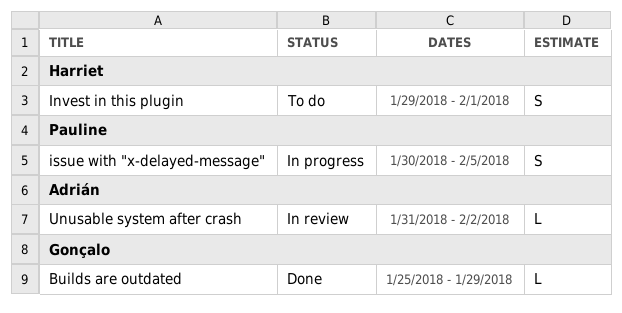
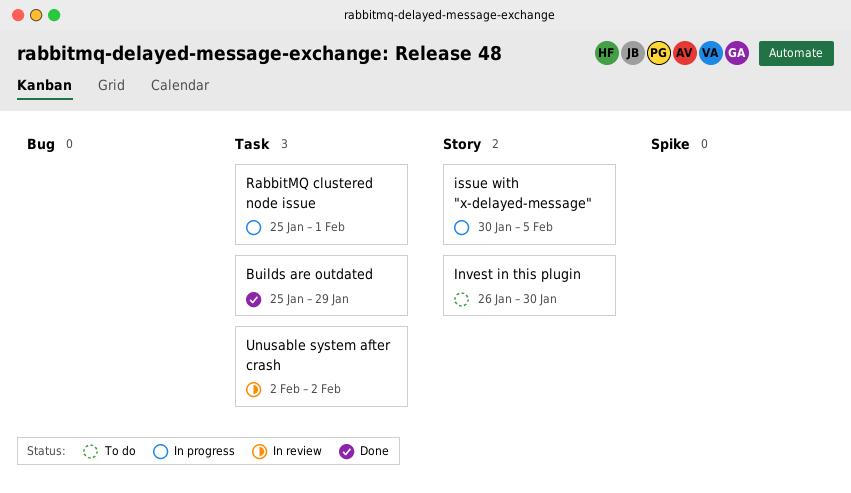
Invest in this plugin, start: Jan 29 -> Jan 26
Invest in this plugin, due: Feb 1 -> Jan 30
RabbitMQ clustered node issue: none -> present
Unusable system after crash, start: Jan 31 -> Feb 2

